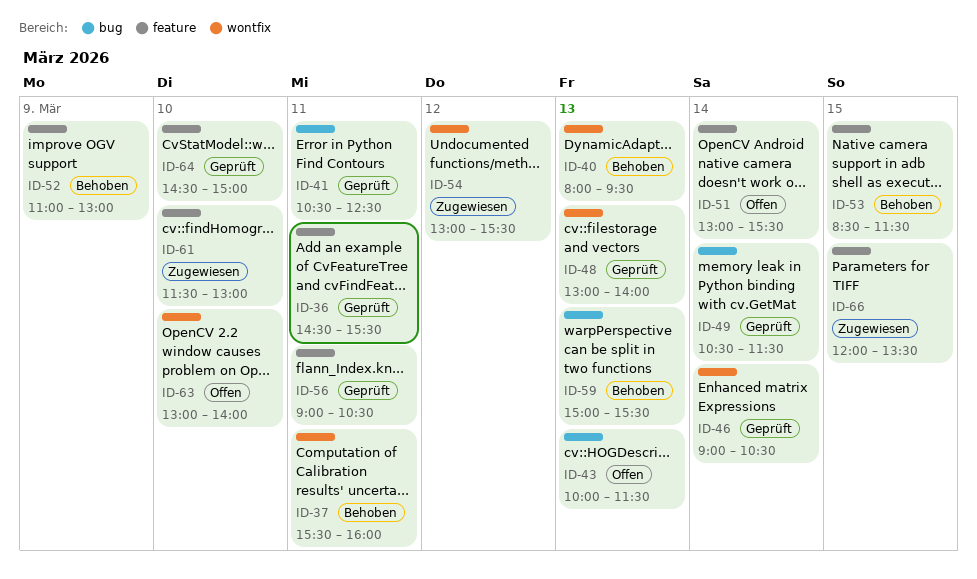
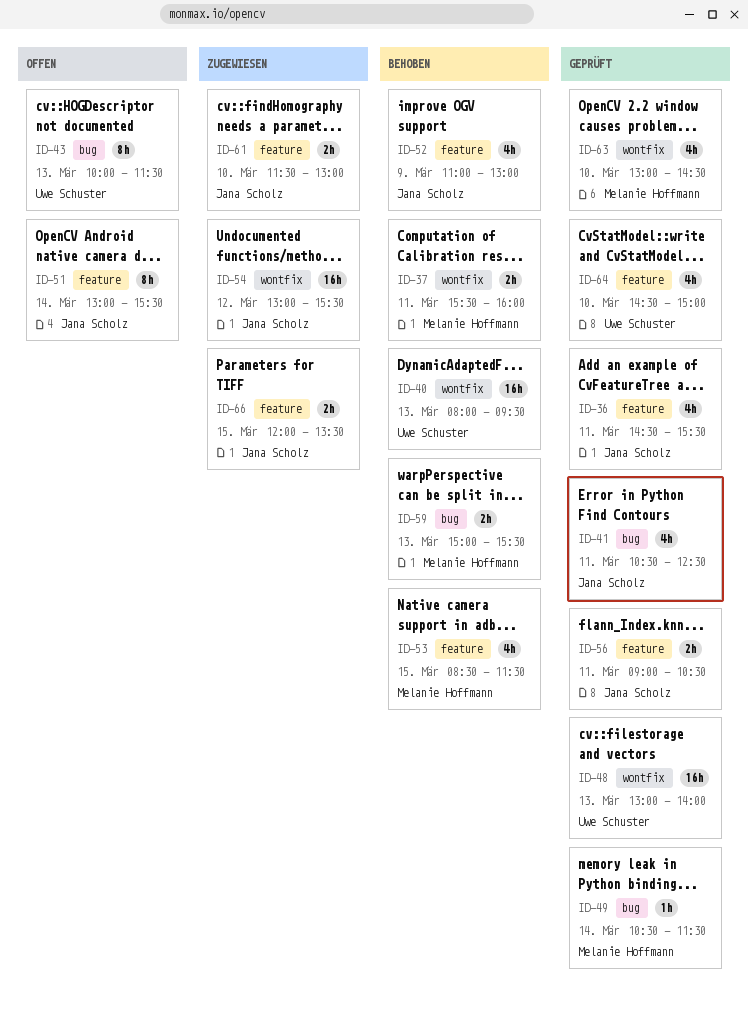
ID-46: present -> none
ID-63, status: Offen -> Geprüft
ID-63, ends: 14:00 -> 14:30

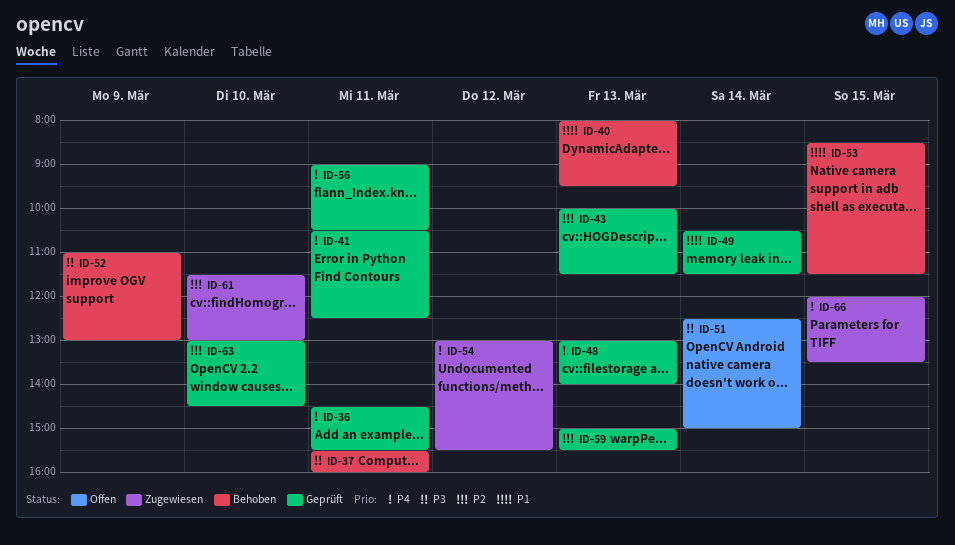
ID-43, status: Offen -> Geprüft
ID-51, begins: 13:00 -> 12:30
ID-51, ends: 15:30 -> 15:00
ID-59, status: Behoben -> Geprüft
ID-64: present -> none

